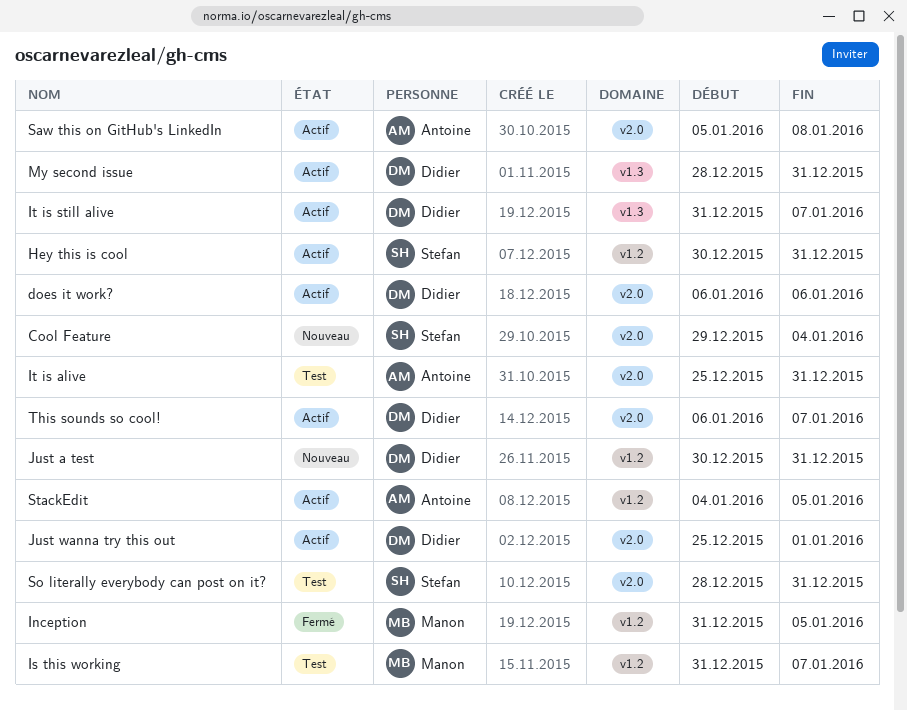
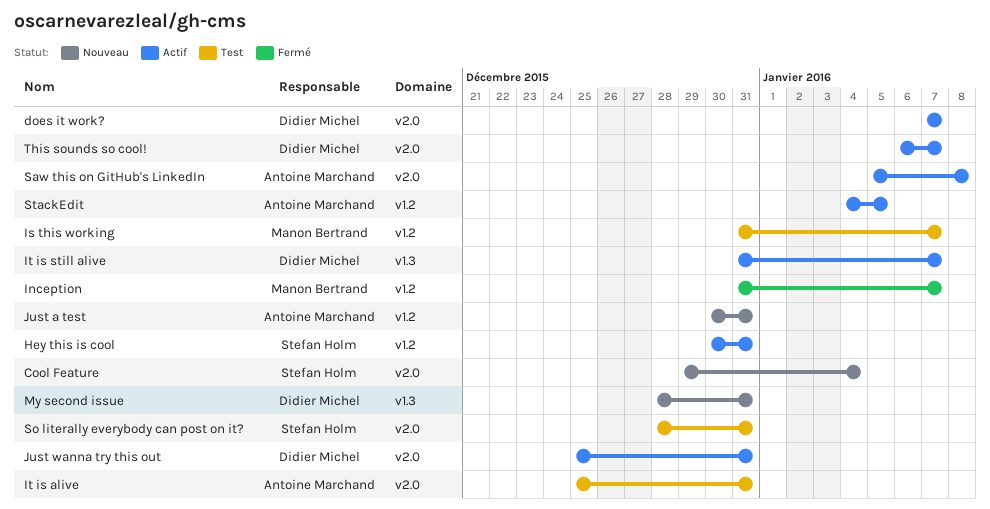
does it work?, start: Jan 6 -> Jan 7
does it work?, due: Jan 6 -> Jan 7
Inception, due: Jan 5 -> Jan 7
Just a test, owner: Didier Michel -> Antoine Marchand
Just wanna try this out, due: Jan 1 -> Dec 31
My second issue, status: Actif -> Nouveau

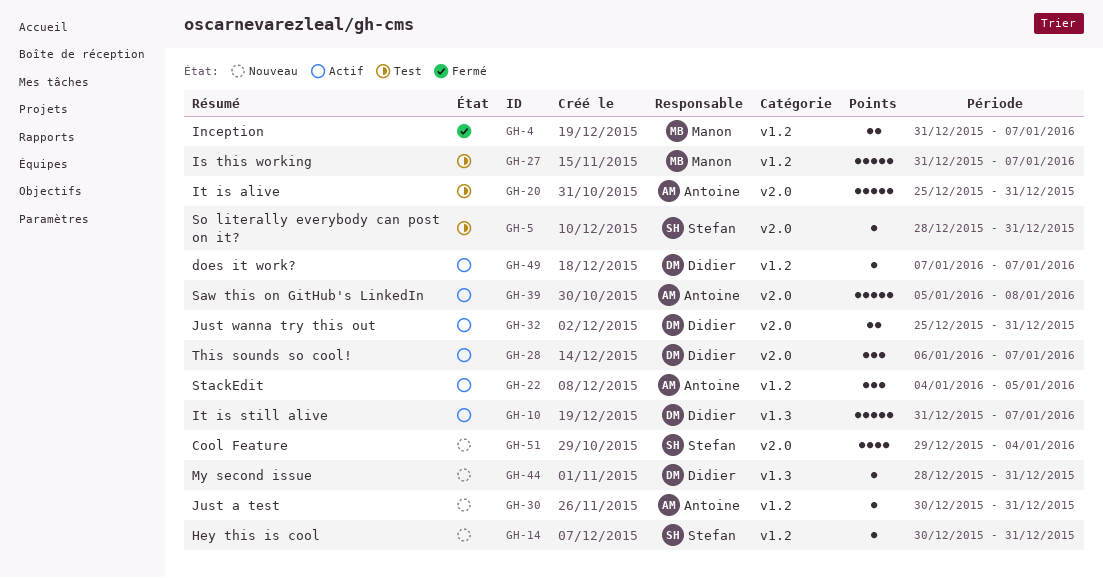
does it work?, label: v2.0 -> v1.2
Hey this is cool, status: Actif -> Nouveau

